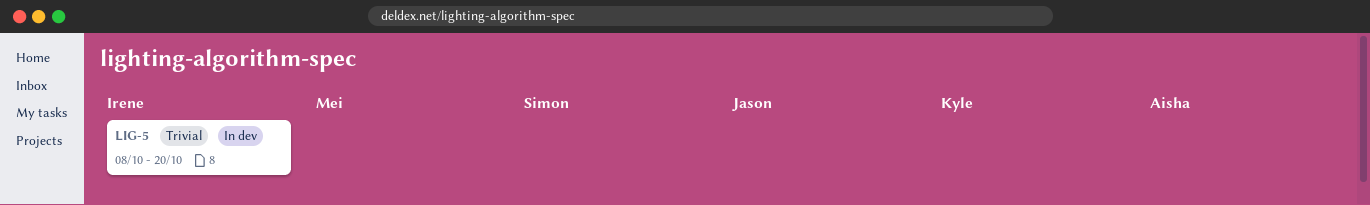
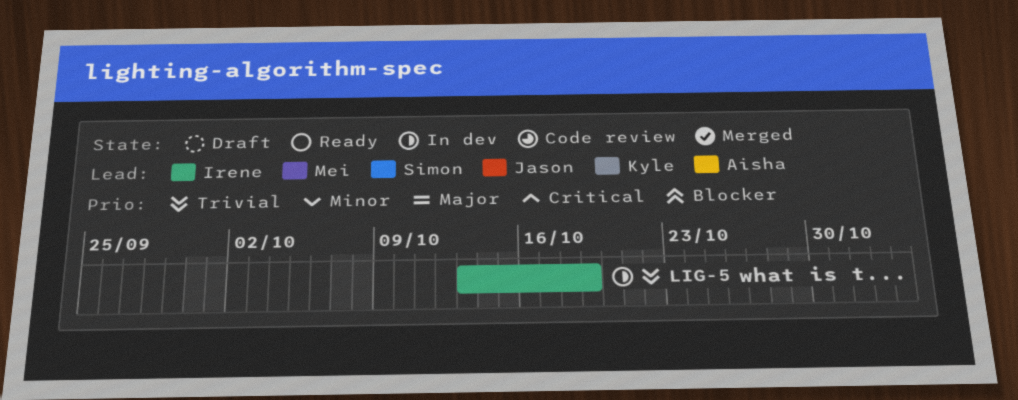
LIG-5, start: Oct 8 -> Oct 13
LIG-5, due: Oct 20 -> Oct 19

